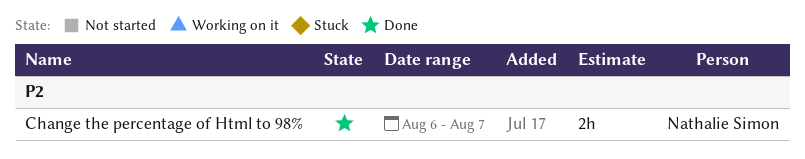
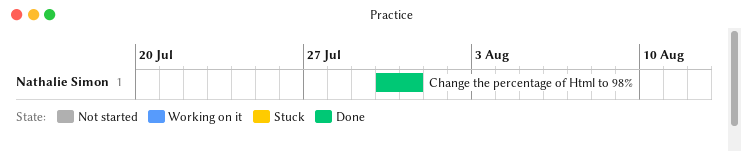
Change the percentage of Html to 98%, start: Aug 6 -> Jul 30
Change the percentage of Html to 98%, due: Aug 7 -> Jul 31

